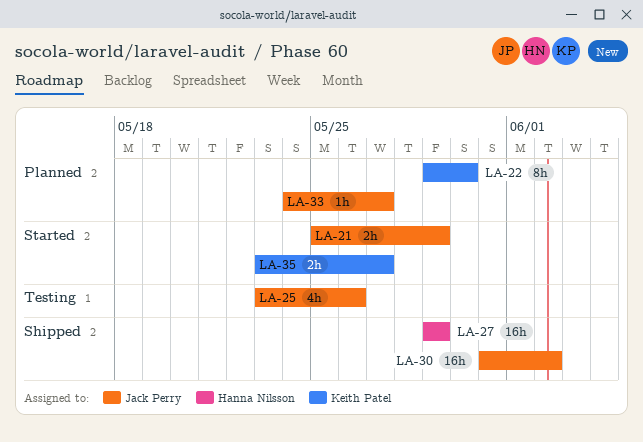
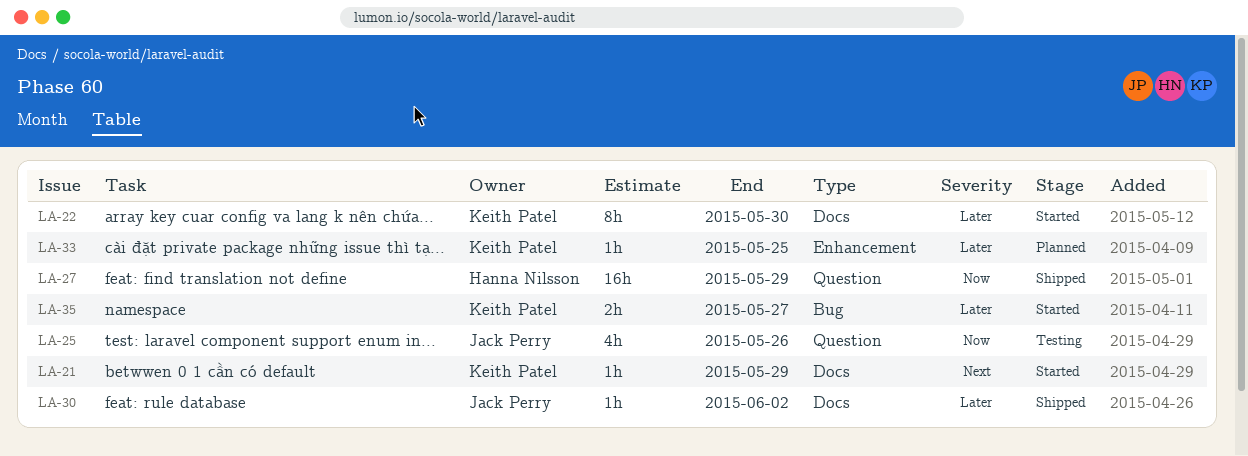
LA-21, owner: Jack Perry -> Keith Patel
LA-21, estimate: 2h -> 1h
LA-22, status: Planned -> Started
LA-30, estimate: 16h -> 1h
LA-33, owner: Jack Perry -> Keith Patel
LA-33, due: May 27 -> May 25

